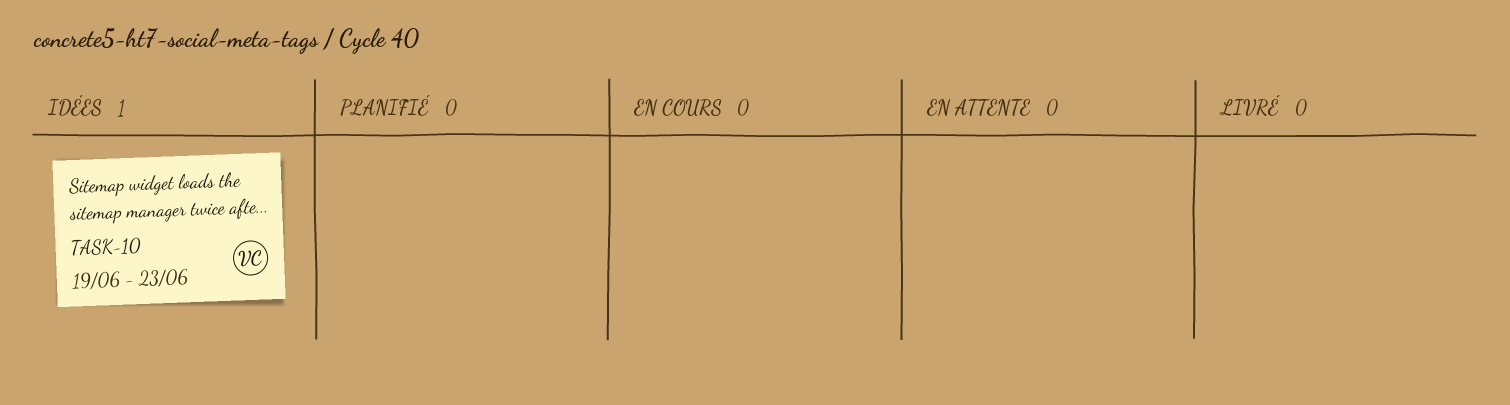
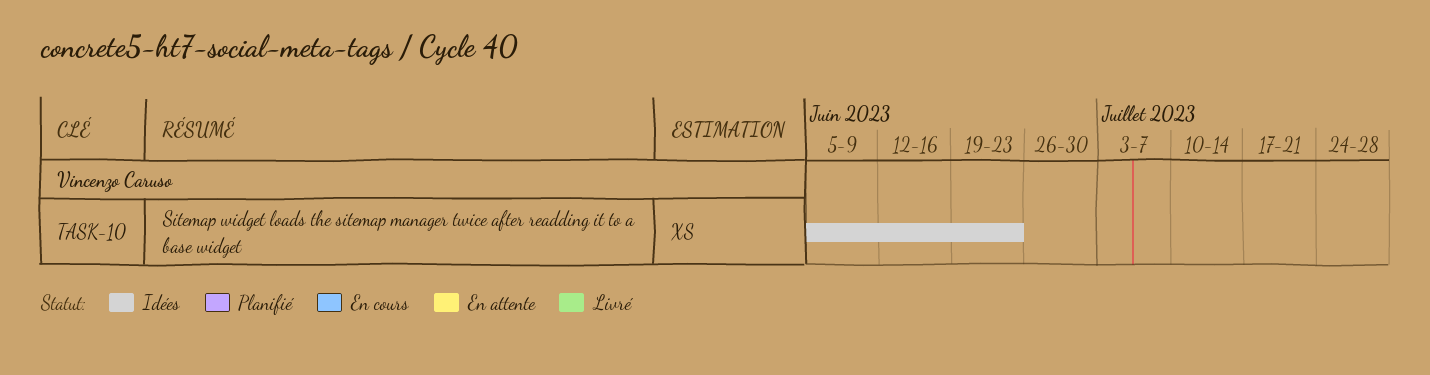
TASK-10, start: Jun 19 -> Jun 5

